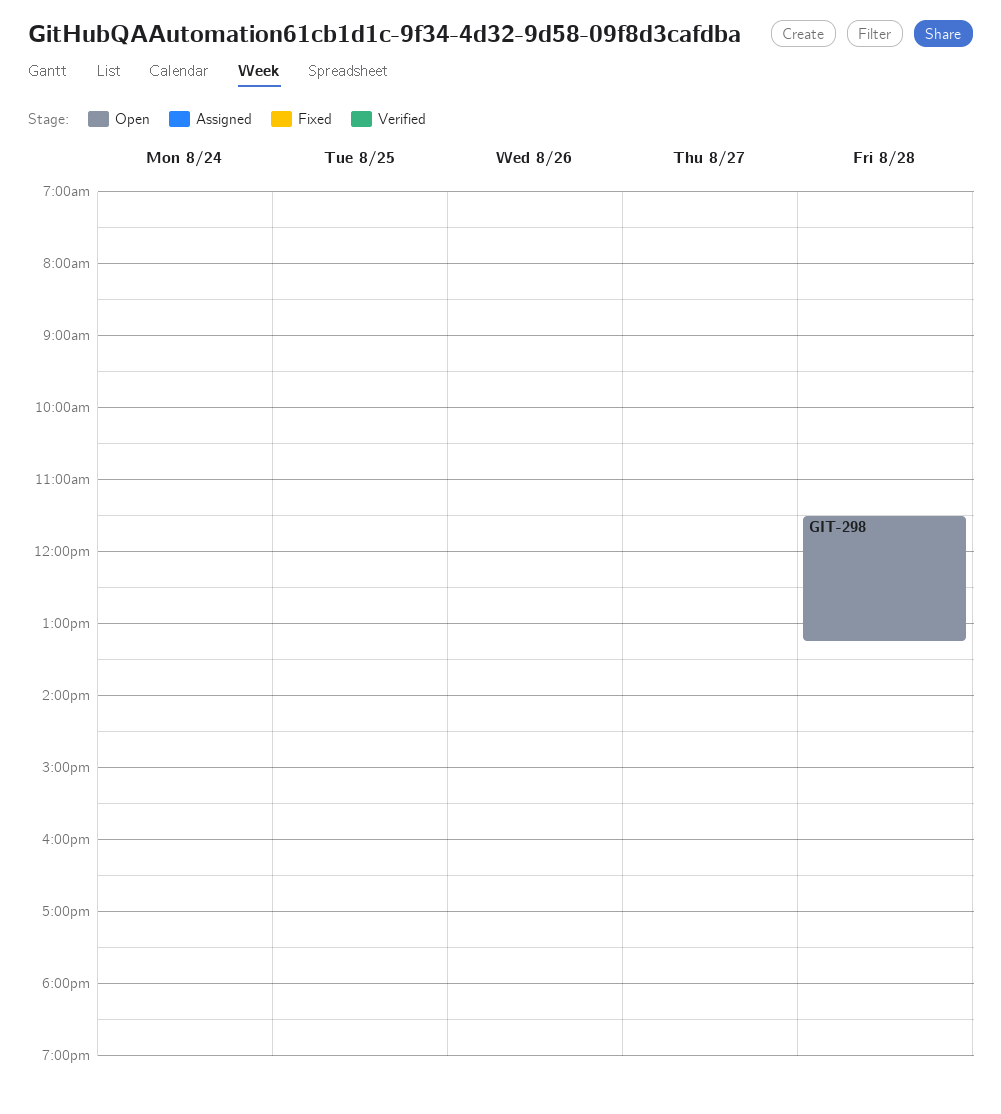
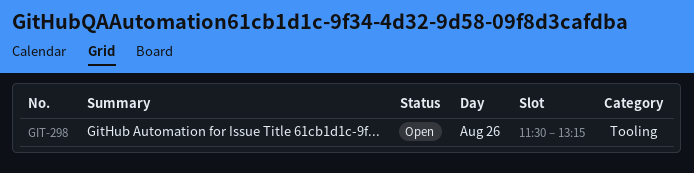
GIT-298, day: Aug 28 -> Aug 26

